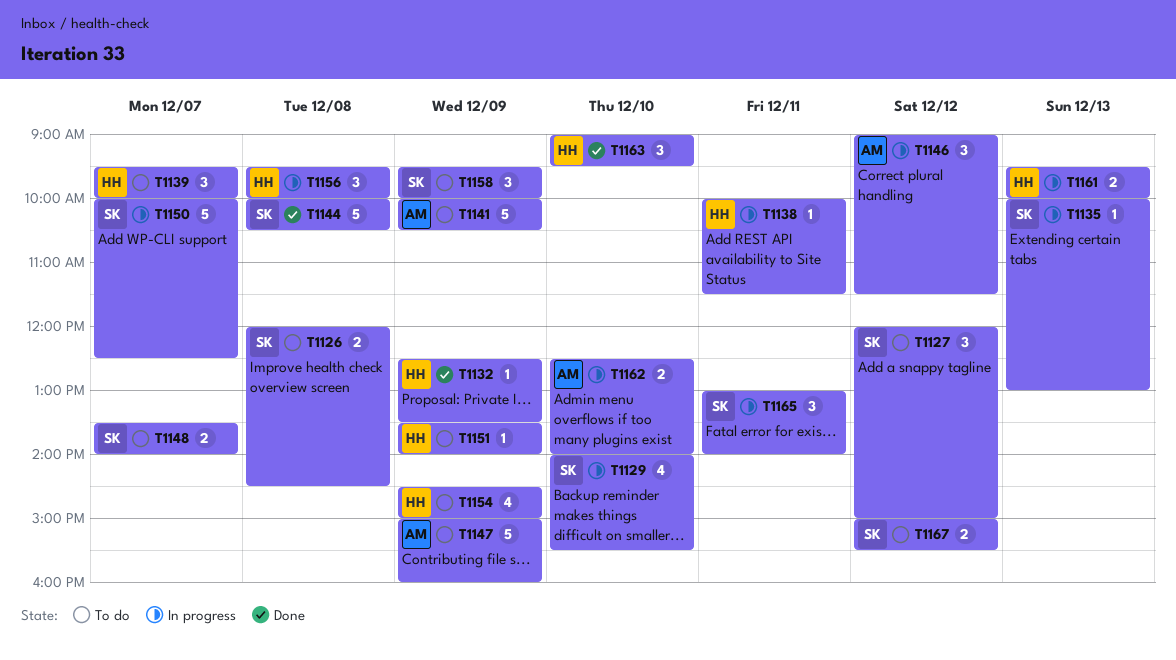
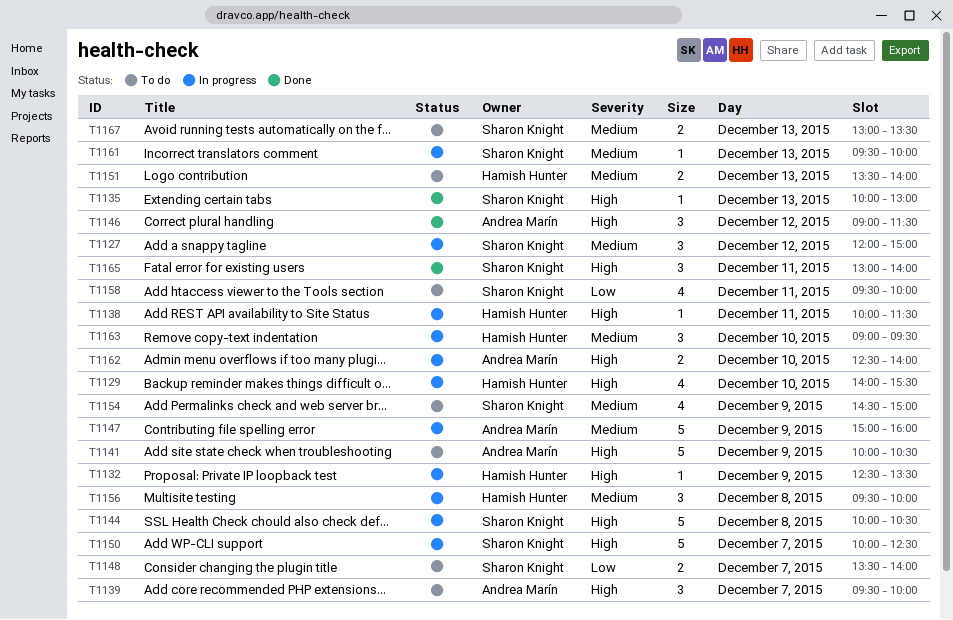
T1126: present -> none
T1127, status: To do -> In progress
T1129, owner: Sharon Knight -> Hamish Hunter
T1132, status: Done -> In progress
T1135, status: In progress -> Done
T1139, owner: Hamish Hunter -> Andrea Marín
T1144, status: Done -> In progress
T1146, status: In progress -> Done
T1147, status: To do -> In progress
T1151, estimate: 1 -> 2
T1151, day: Dec 9 -> Dec 13
T1154, owner: Hamish Hunter -> Sharon Knight
T1158, estimate: 3 -> 4
T1158, day: Dec 9 -> Dec 11
T1161, owner: Hamish Hunter -> Sharon Knight
T1161, estimate: 2 -> 1
T1163, status: Done -> In progress
T1165, status: In progress -> Done
T1167, day: Dec 12 -> Dec 13
T1167, begins: 15:00 -> 13:00
T1167, ends: 15:30 -> 13:30

